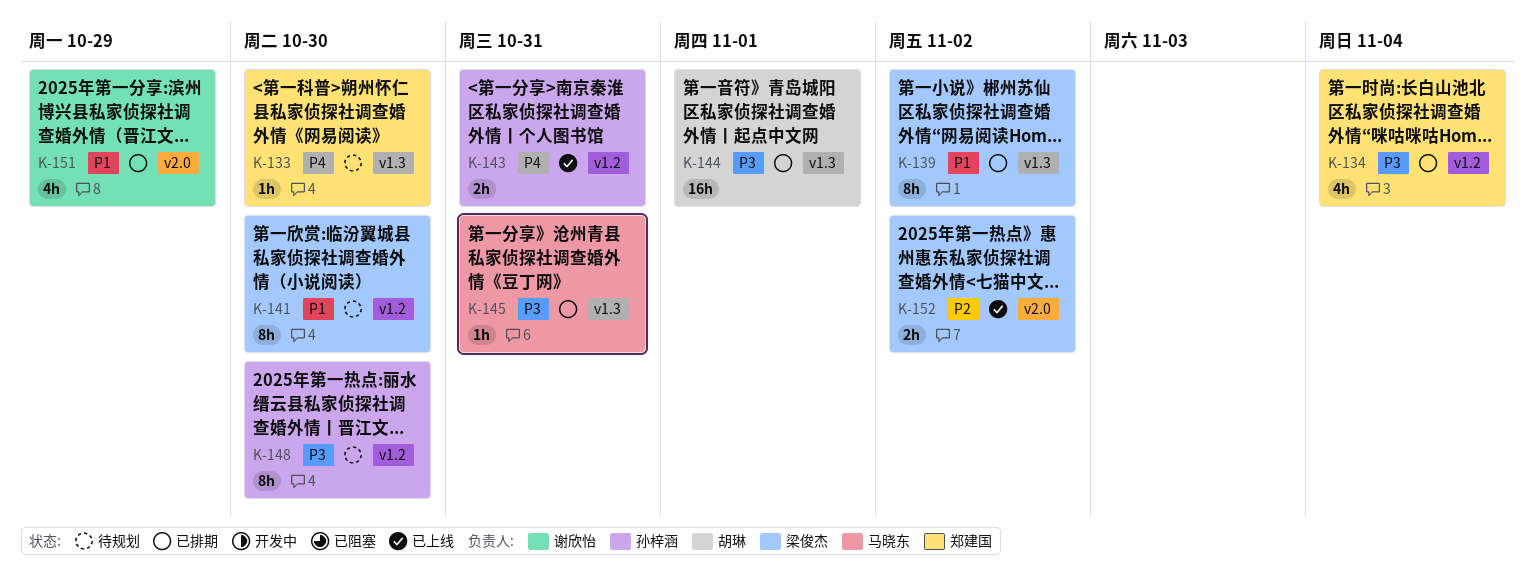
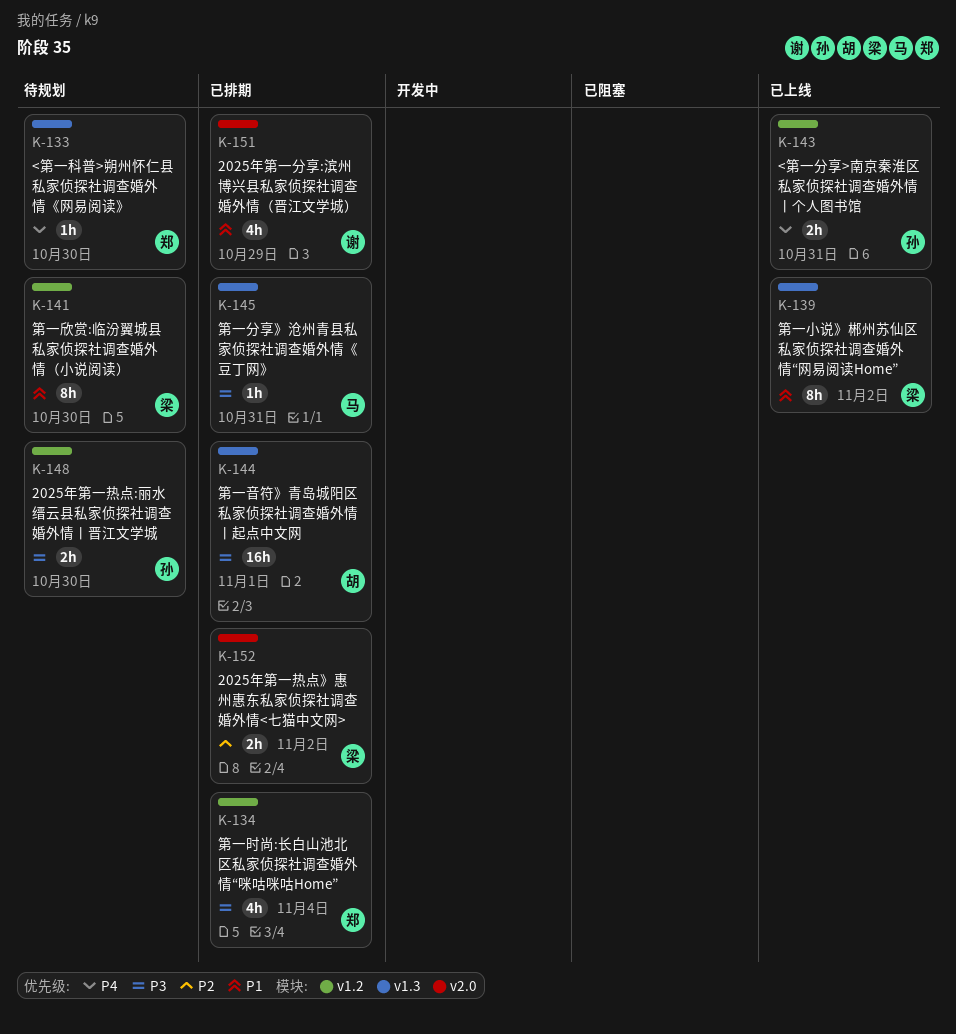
K-139, status: 已排期 -> 已上线
K-148, estimate: 8h -> 2h
K-152, status: 已上线 -> 已排期

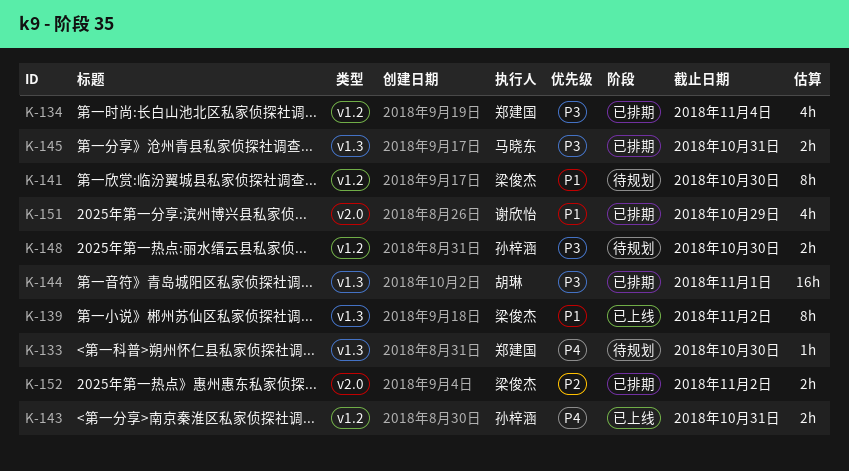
K-145, estimate: 1h -> 2h

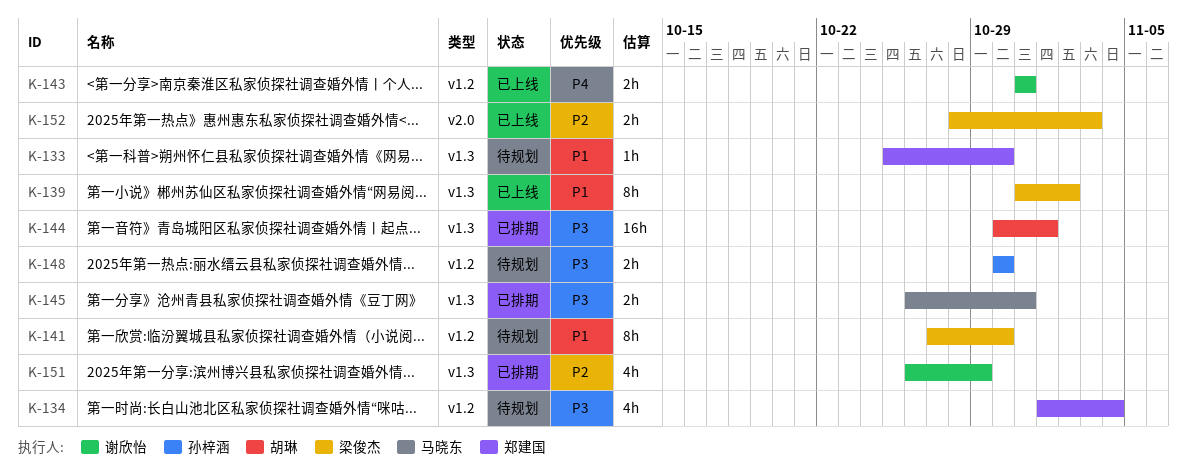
K-133, priority: P4 -> P1
K-134, status: 已排期 -> 待规划
K-143, owner: 孙梓涵 -> 谢欣怡
K-151, priority: P1 -> P2
K-151, label: v2.0 -> v1.3
K-152, status: 已排期 -> 已上线
K-152, due: Nov 2 -> Nov 3

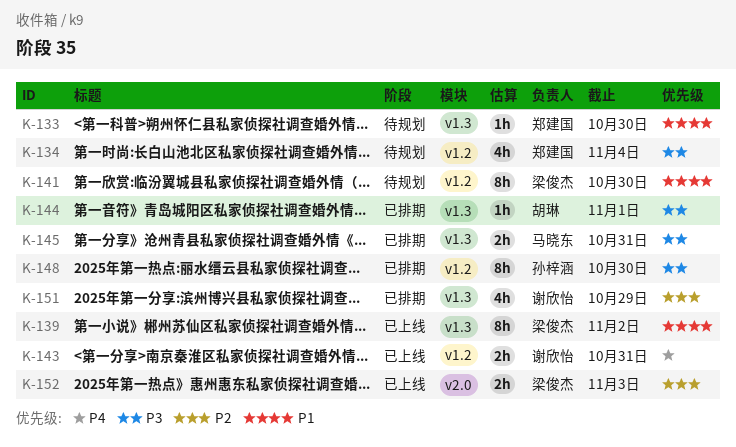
K-144, estimate: 16h -> 1h
K-148, status: 待规划 -> 已排期
K-148, estimate: 2h -> 8h

